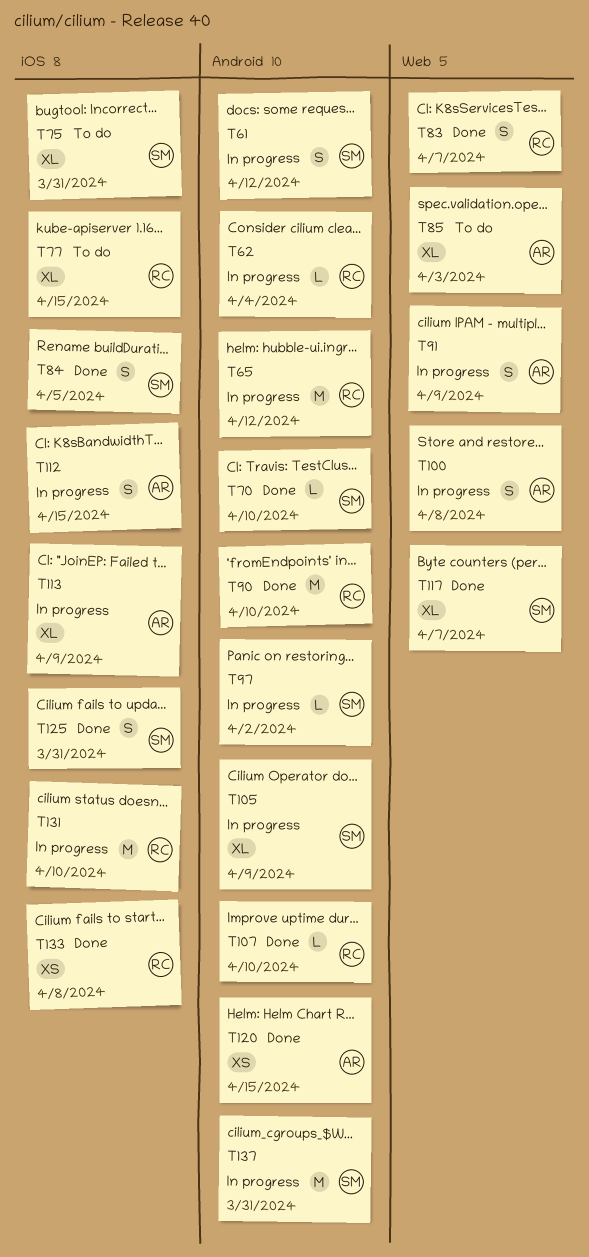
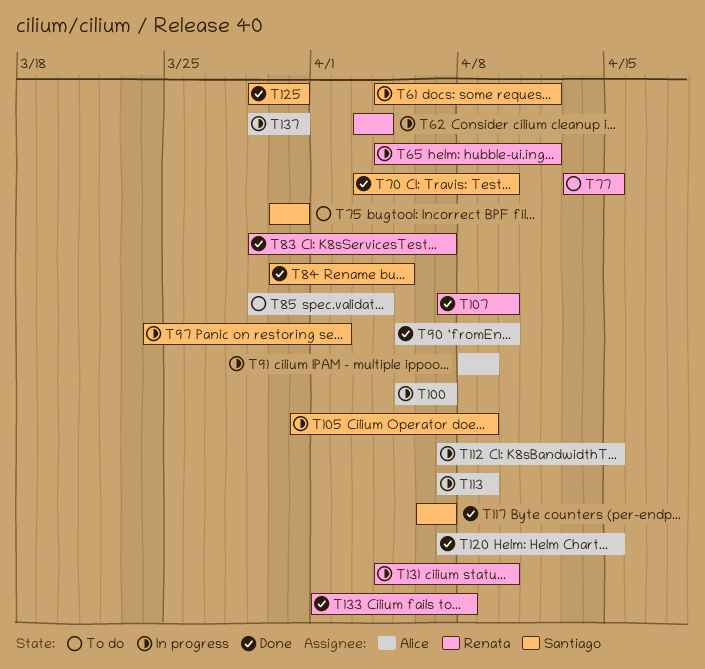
T85, due: Apr 3 -> Apr 4
T90, owner: Renata -> Alice
T100, due: Apr 8 -> Apr 7
T137, owner: Santiago -> Alice

